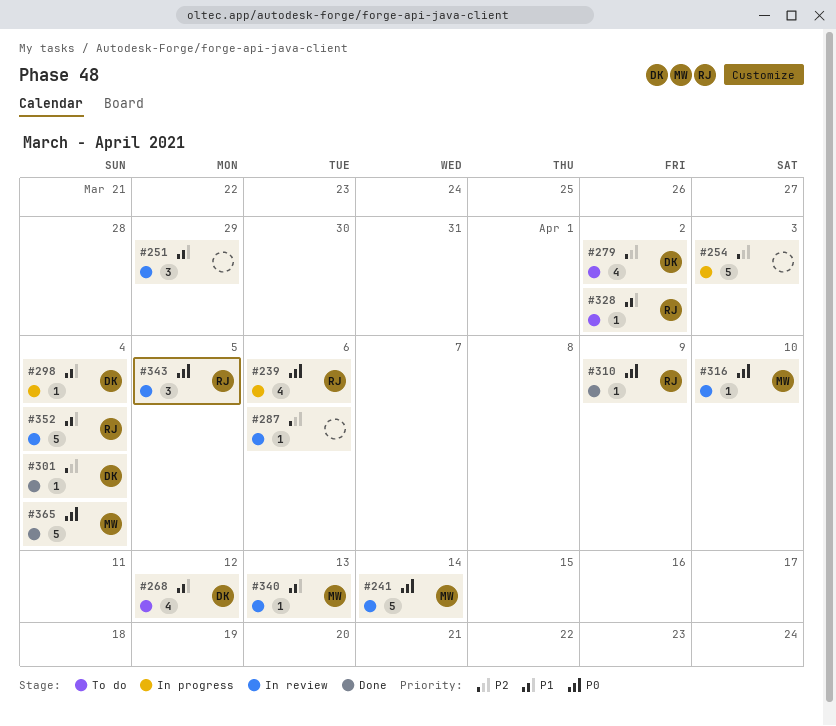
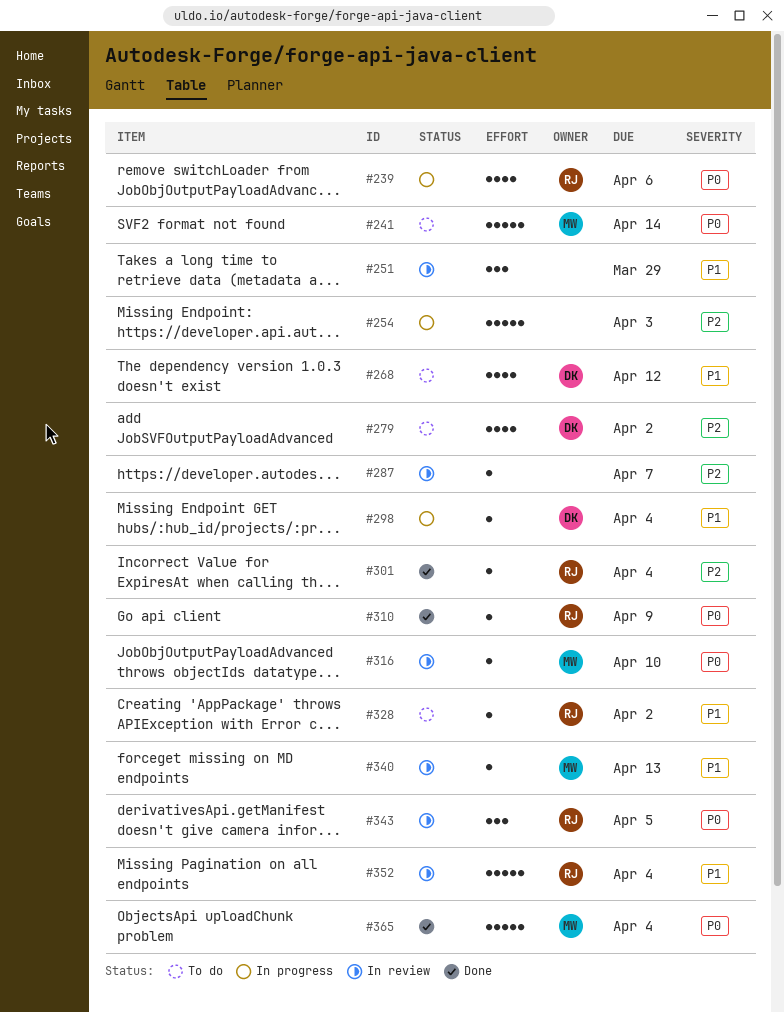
#241, status: In review -> To do
#287, due: Apr 6 -> Apr 7
#301, owner: DK -> RJ

